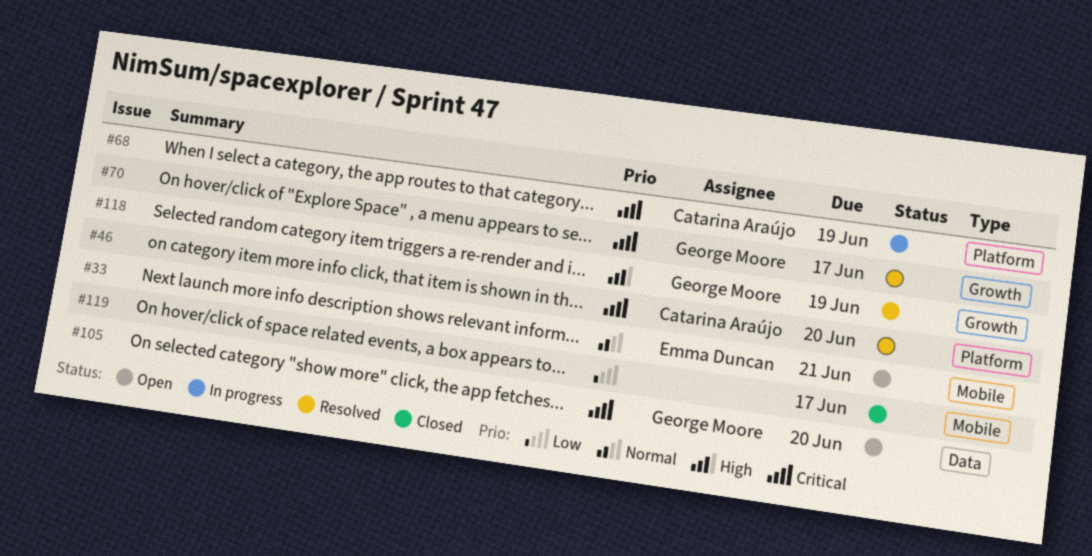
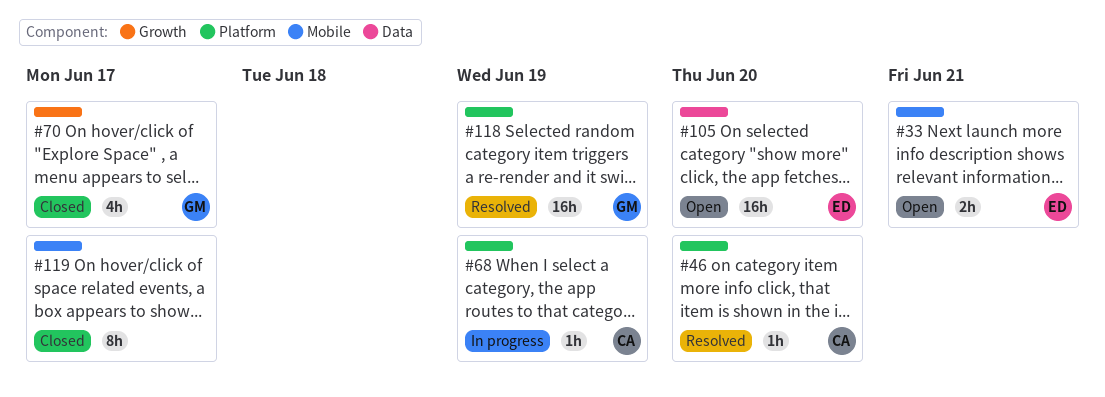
#70, status: Resolved -> Closed
#105, owner: George Moore -> Emma Duncan
#118, label: Growth -> Platform

